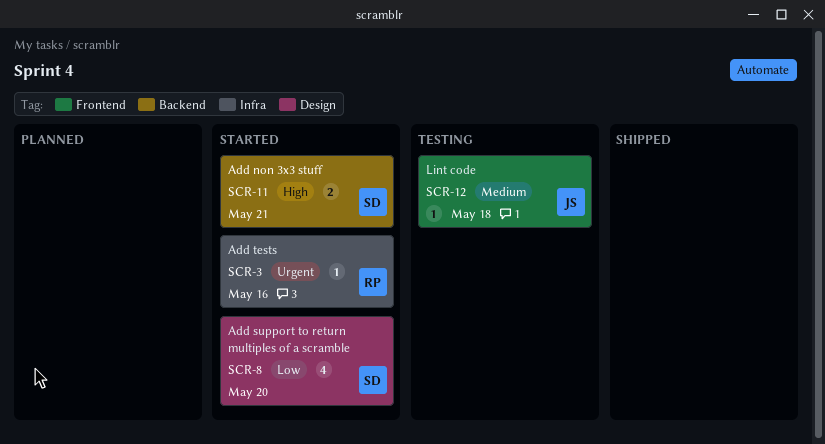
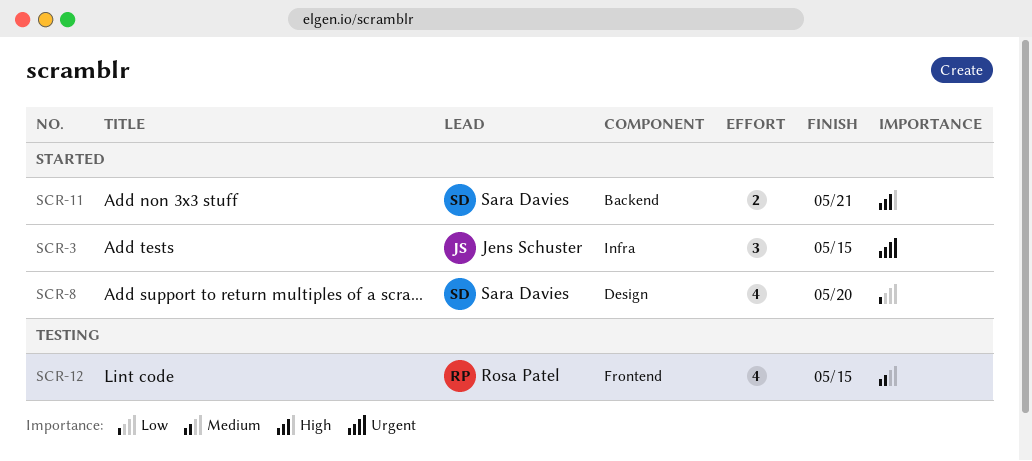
SCR-3, owner: Rosa Patel -> Jens Schuster
SCR-3, estimate: 1 -> 3
SCR-3, due: May 16 -> May 15
SCR-12, owner: Jens Schuster -> Rosa Patel
SCR-12, estimate: 1 -> 4
SCR-12, due: May 18 -> May 15

